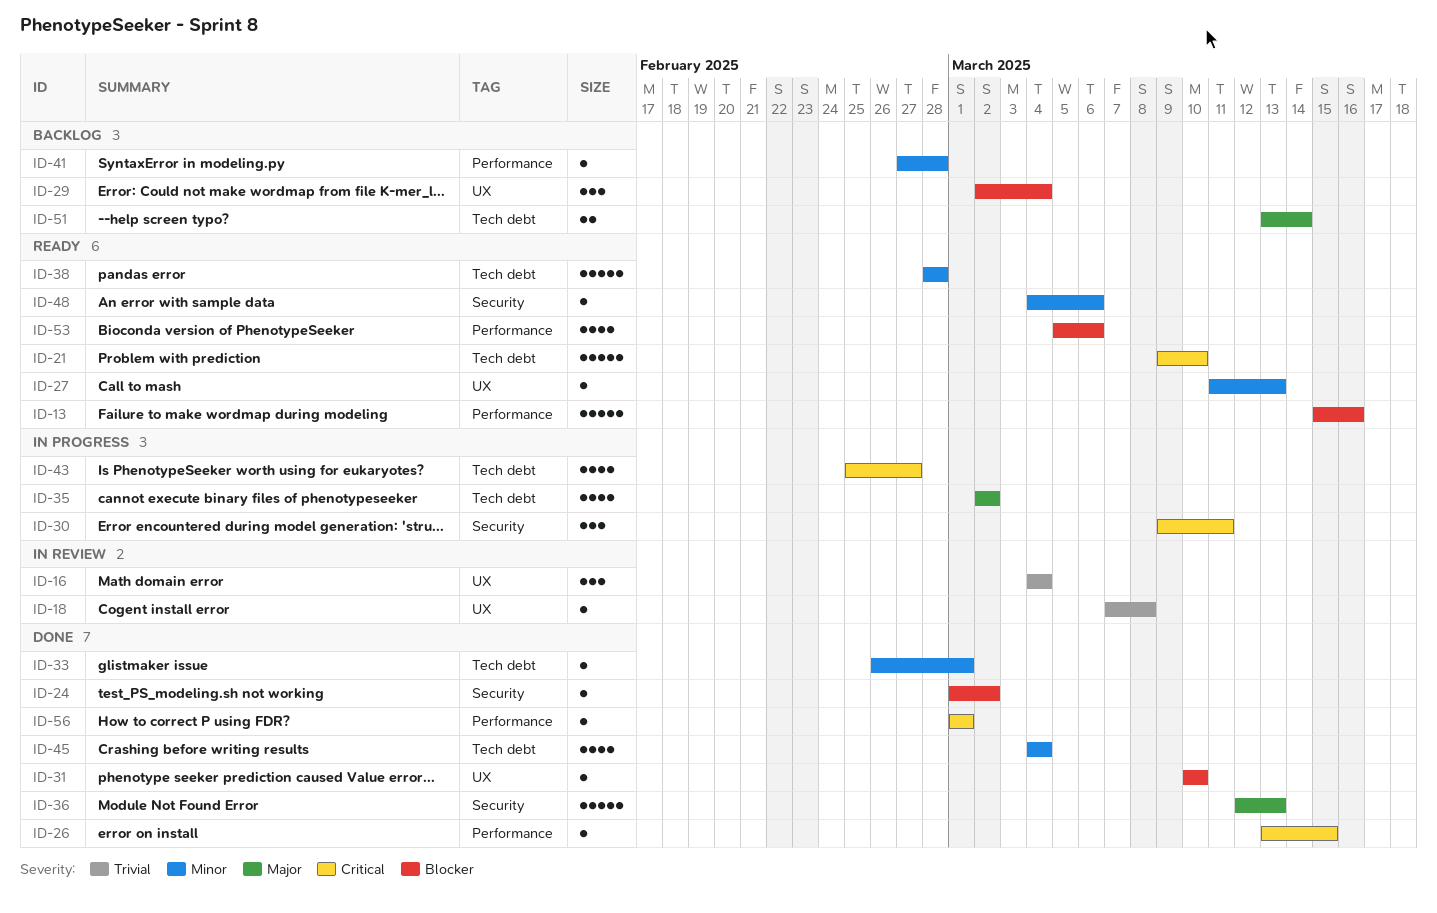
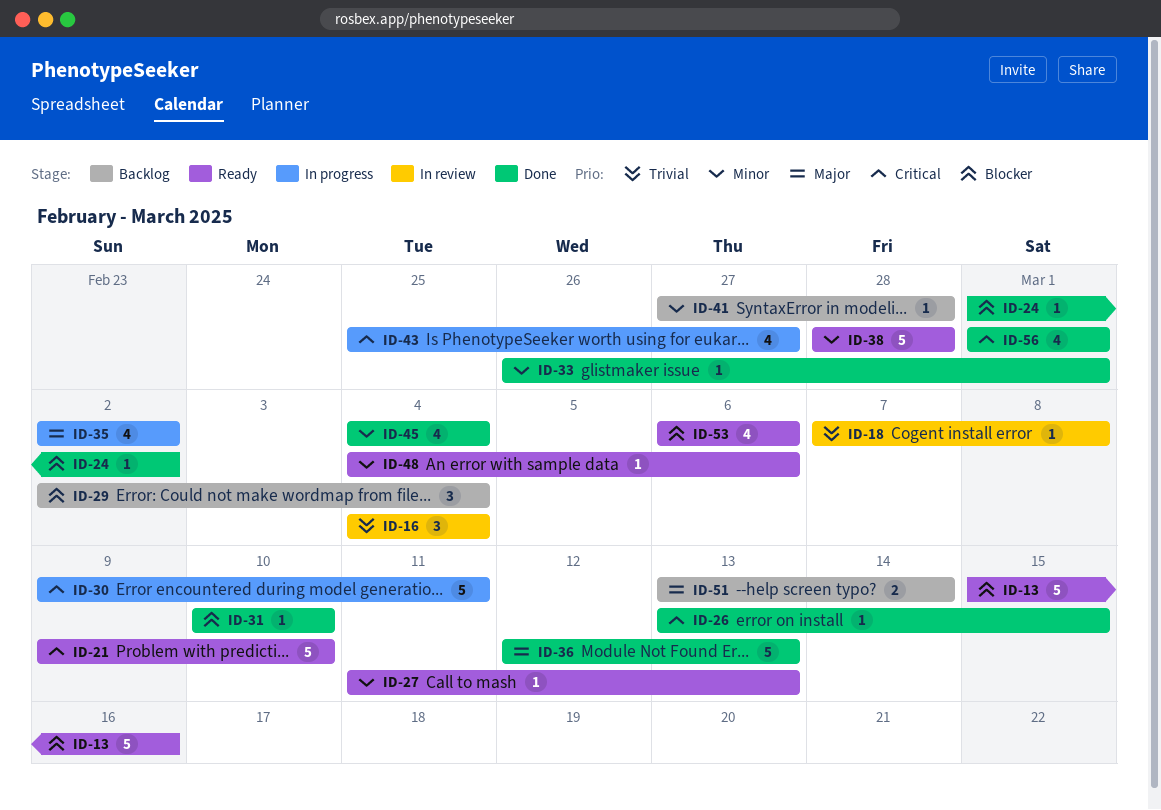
ID-30, estimate: 3 -> 5
ID-53, start: Mar 5 -> Mar 6
ID-56, estimate: 1 -> 4

